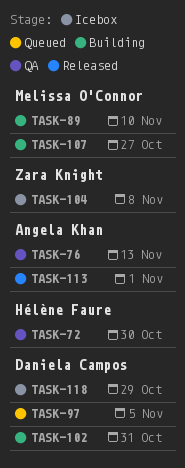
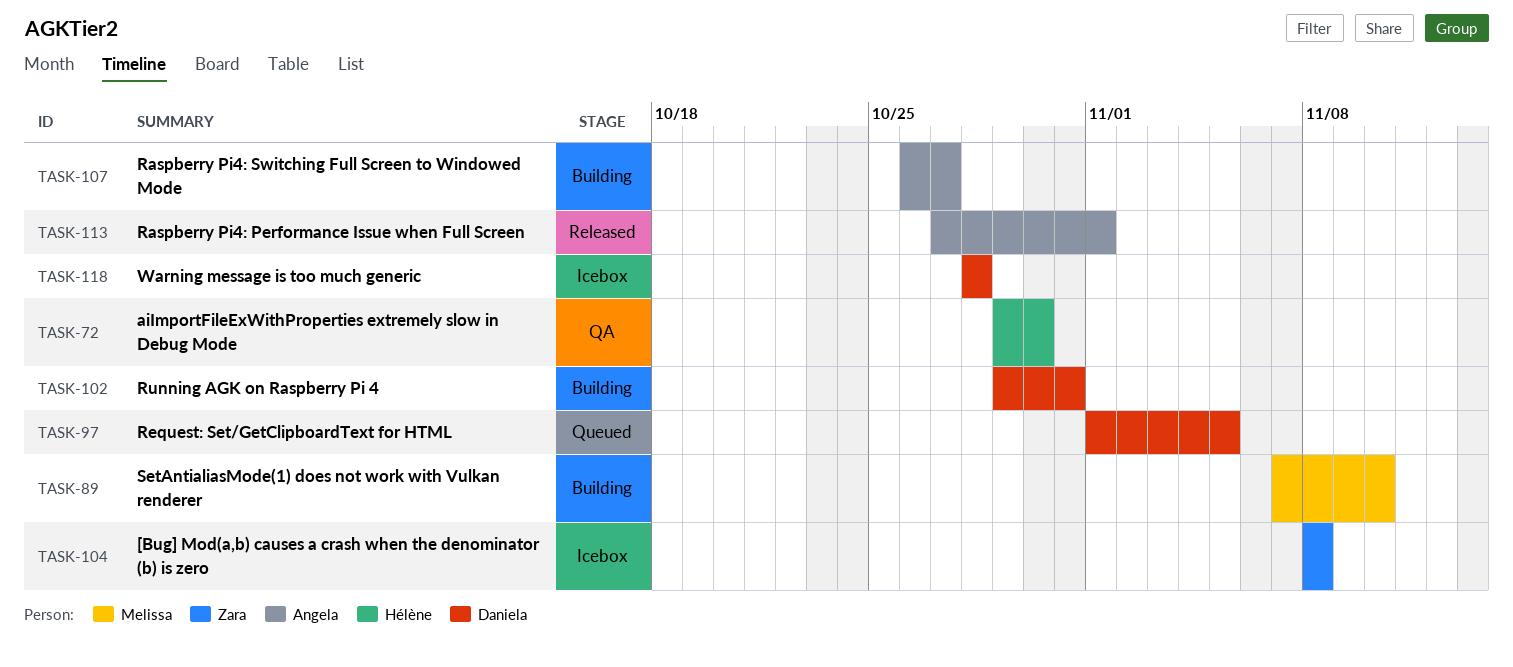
TASK-76: present -> none
TASK-107, owner: Melissa O'Connor -> Angela Khan
TASK-118, due: Oct 29 -> Oct 28

